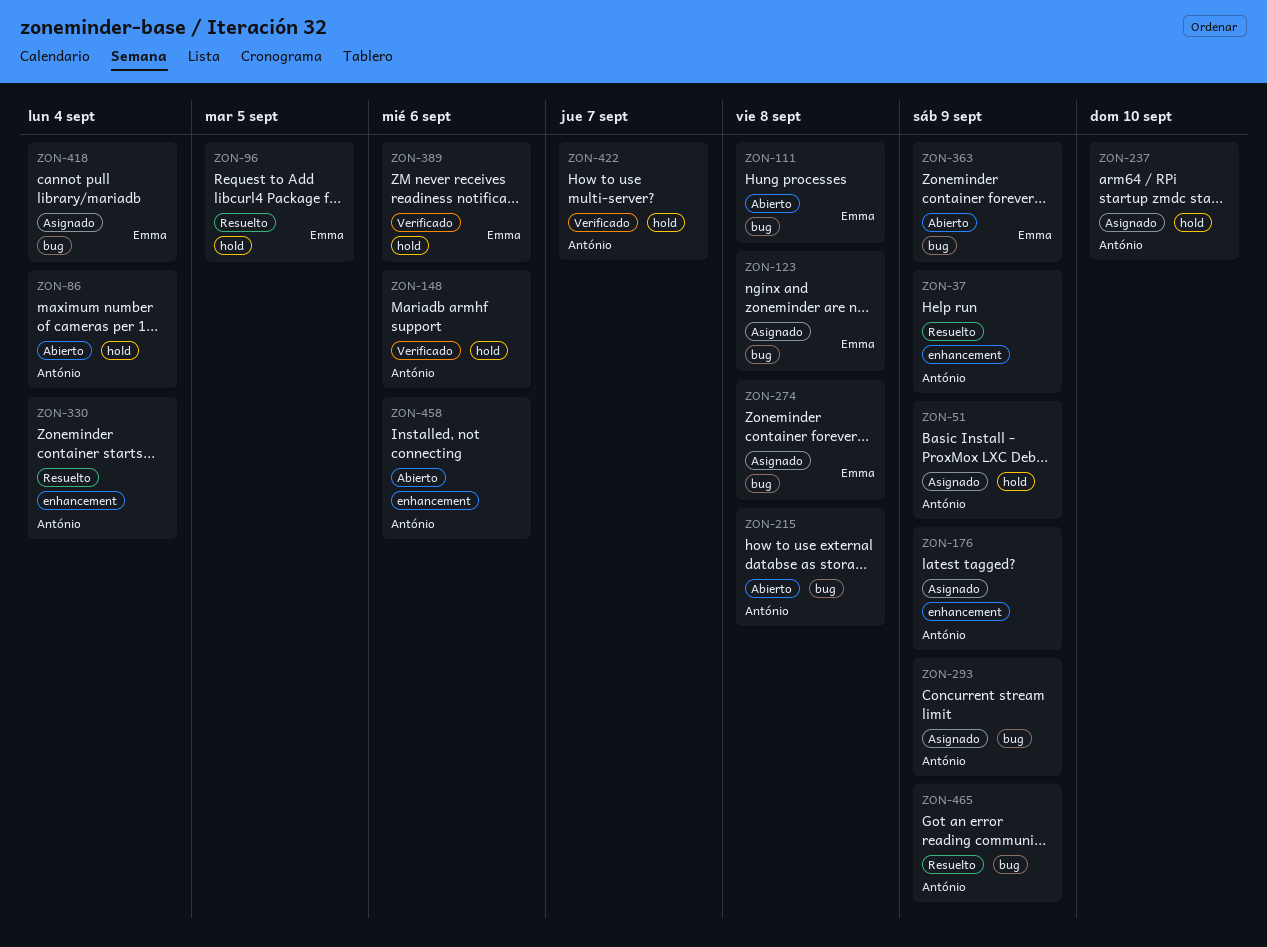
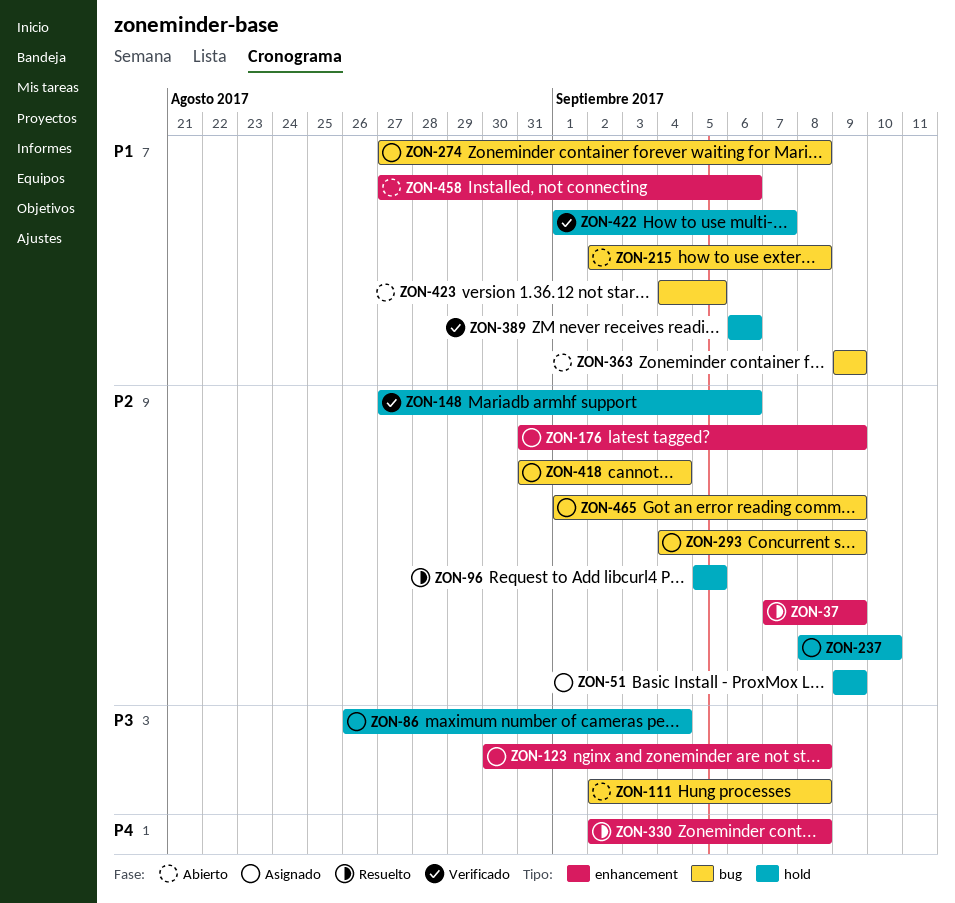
ZON-86, status: Abierto -> Asignado
ZON-123, label: bug -> enhancement
ZON-330, due: Sep 4 -> Sep 8
ZON-423: none -> present
ZON-465, status: Resuelto -> Asignado

